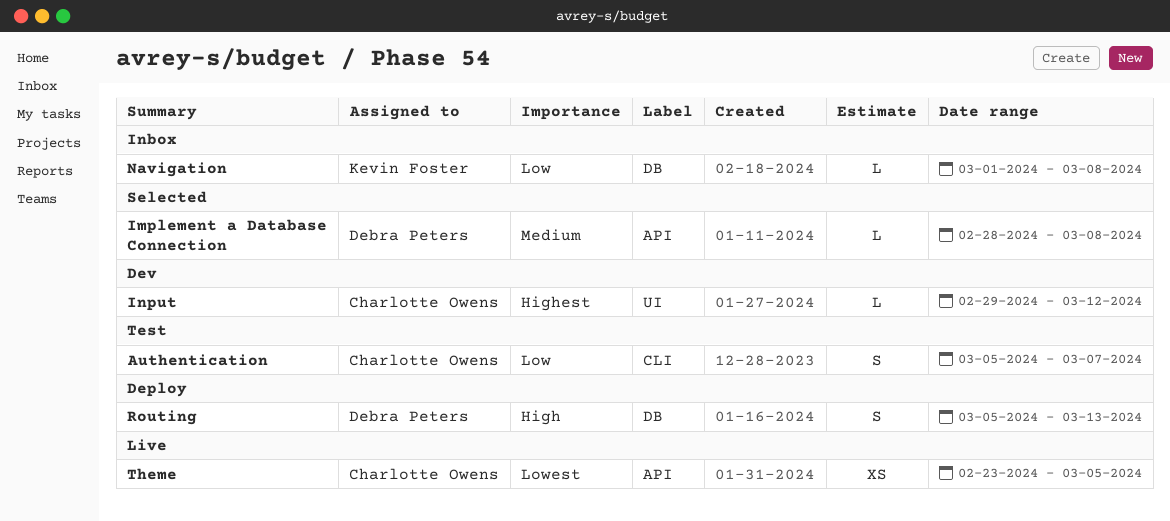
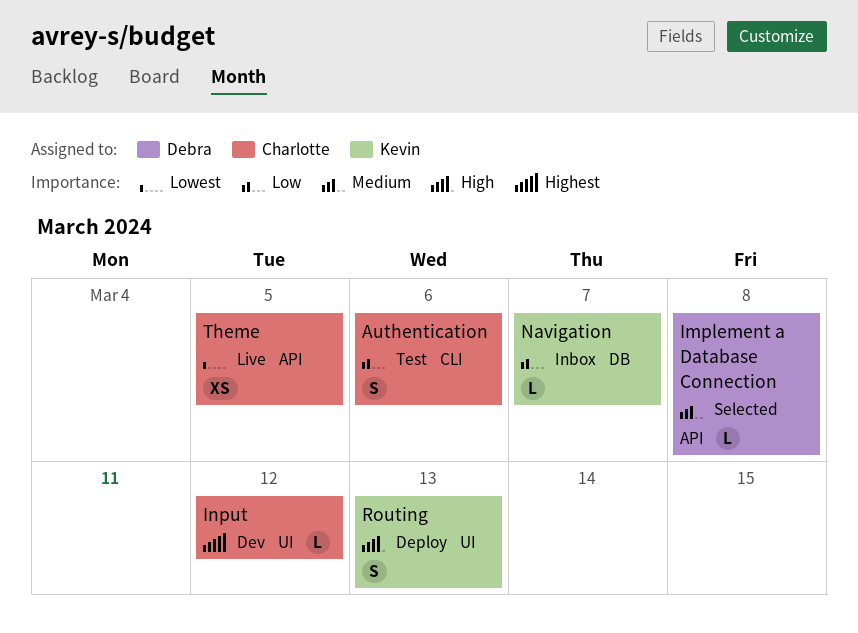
Authentication, due: Mar 7 -> Mar 6
Navigation, due: Mar 8 -> Mar 7
Routing, owner: Debra Peters -> Kevin Foster
Routing, label: DB -> UI

